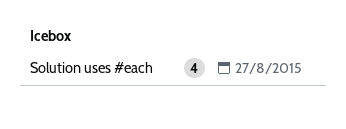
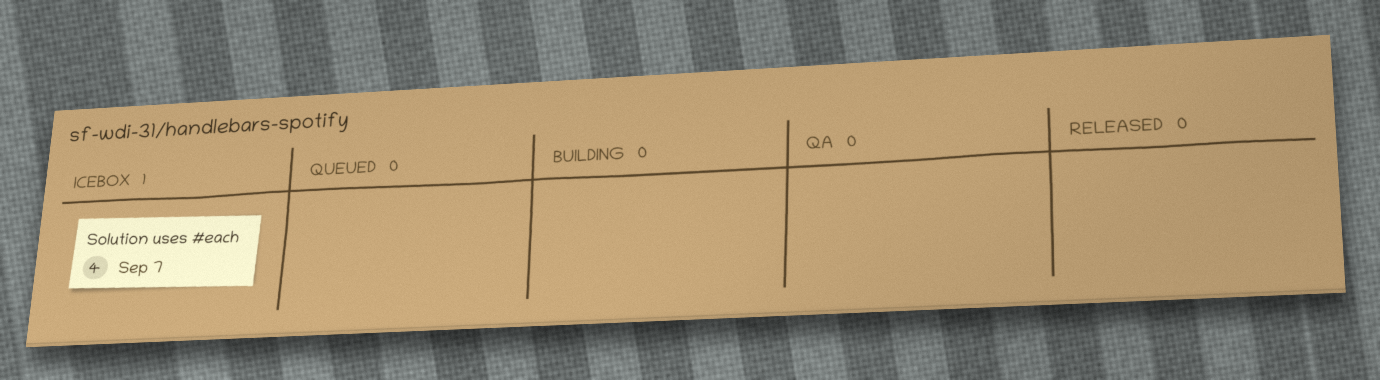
Solution uses #each, due: Aug 27 -> Sep 7

